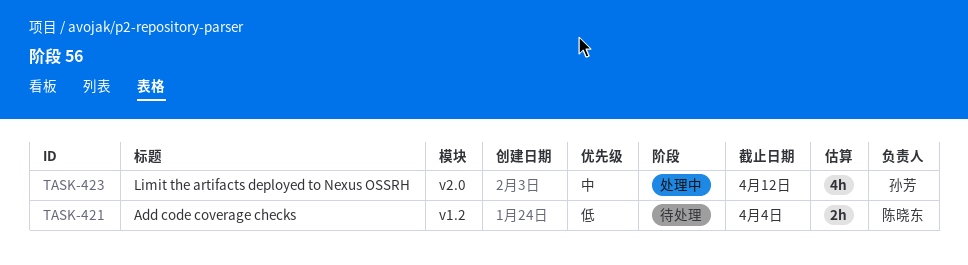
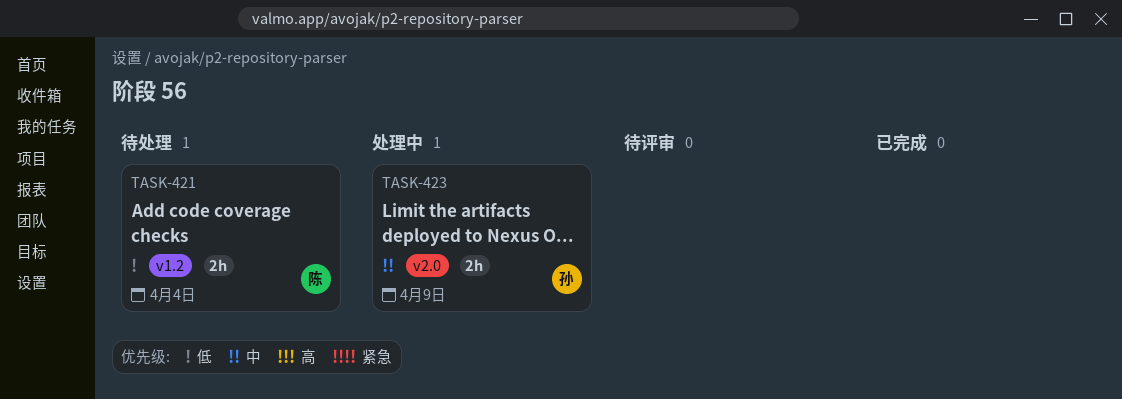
TASK-423, estimate: 4h -> 2h
TASK-423, due: Apr 12 -> Apr 9

